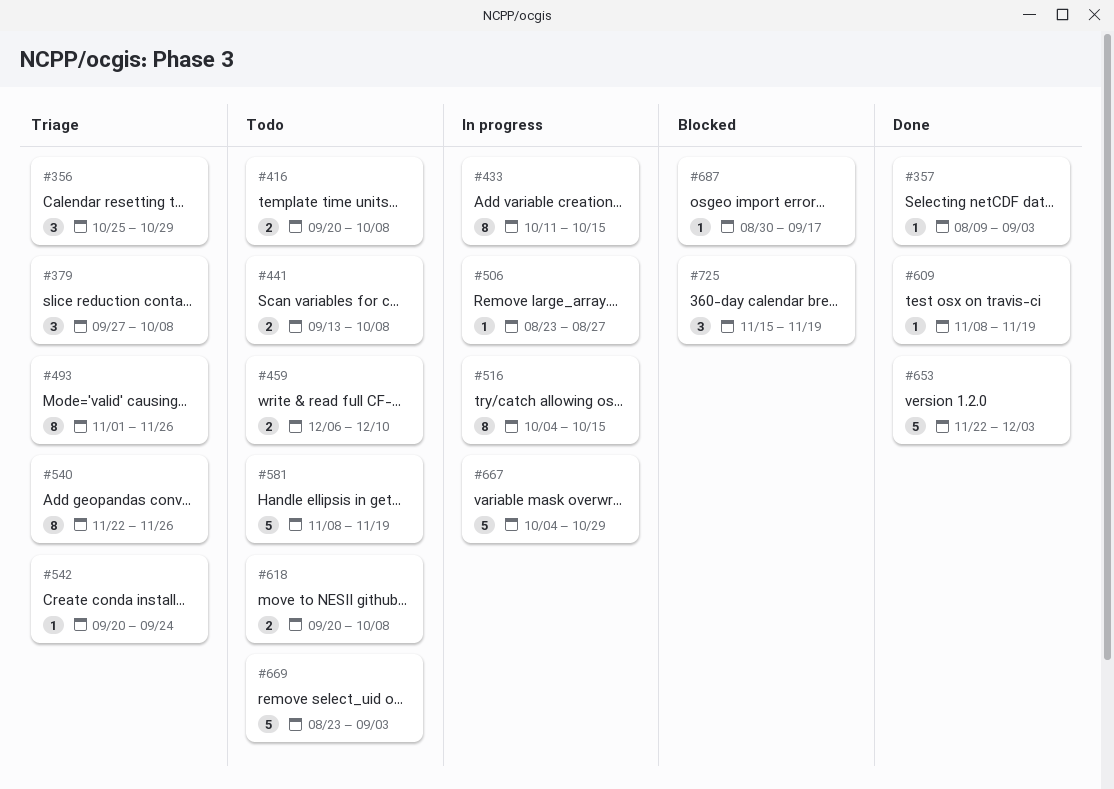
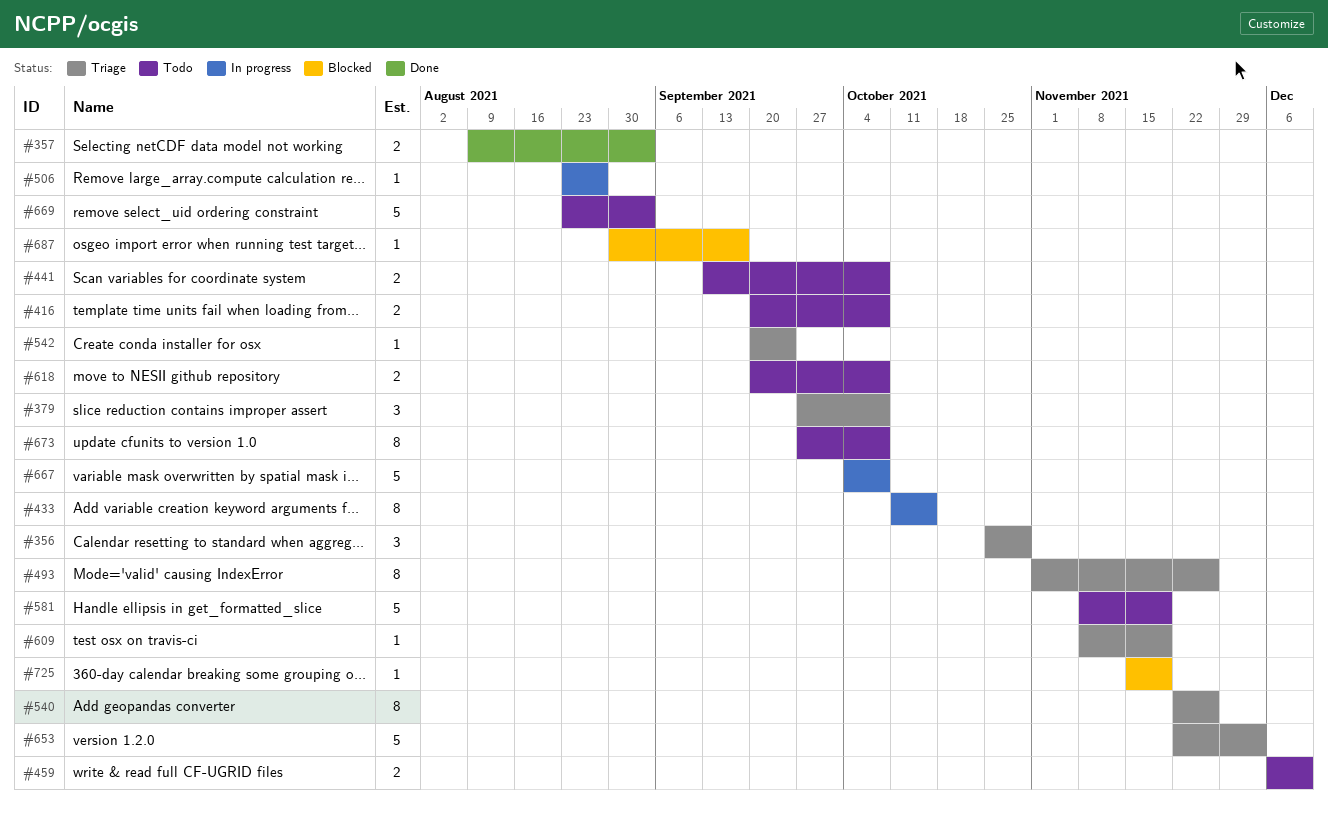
#357, estimate: 1 -> 2
#516: present -> none
#609, status: Done -> Triage
#653, status: Done -> Triage
#667, due: Oct 29 -> Oct 8
#673: none -> present
#725, estimate: 3 -> 1

